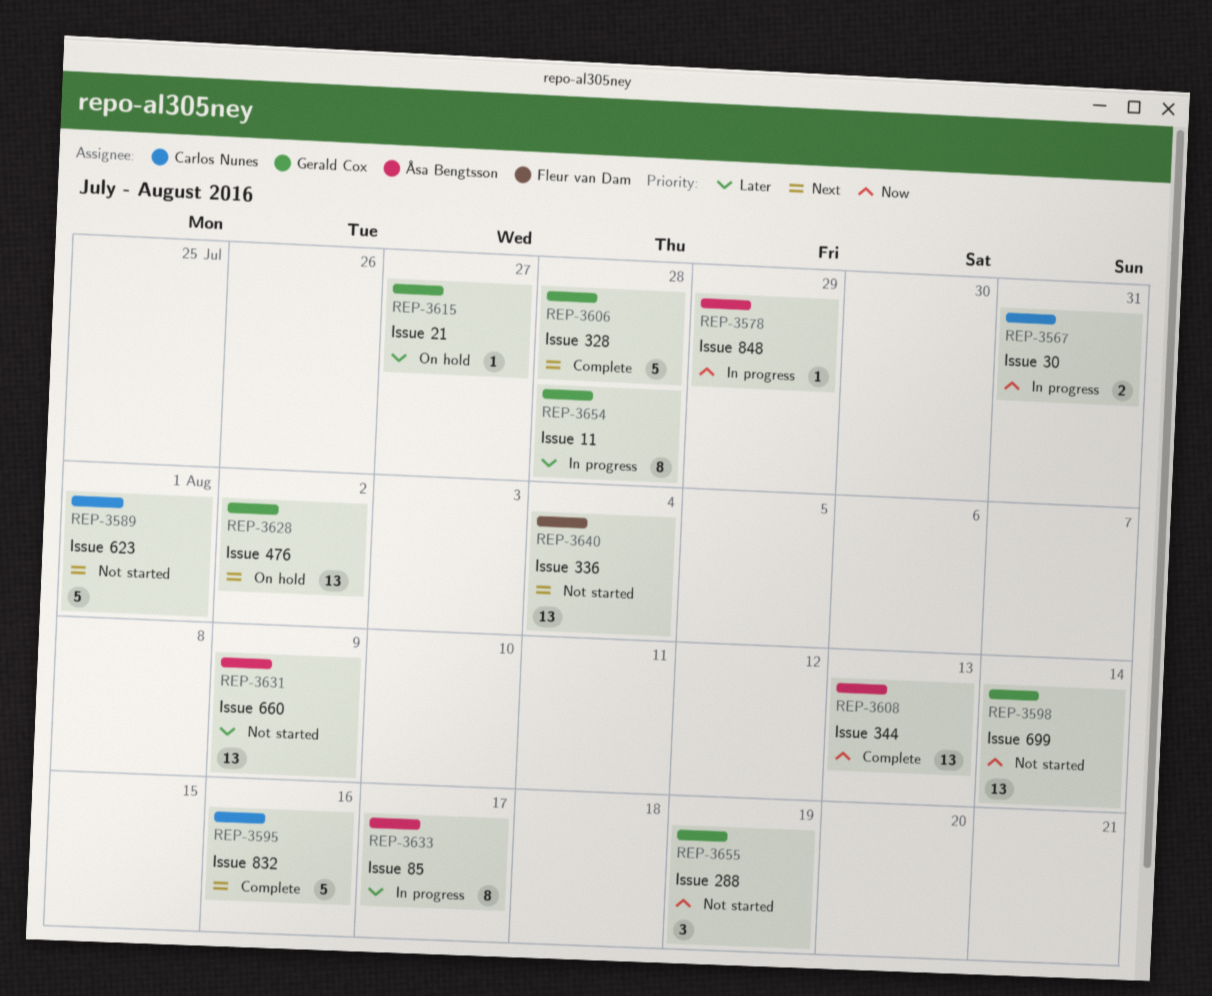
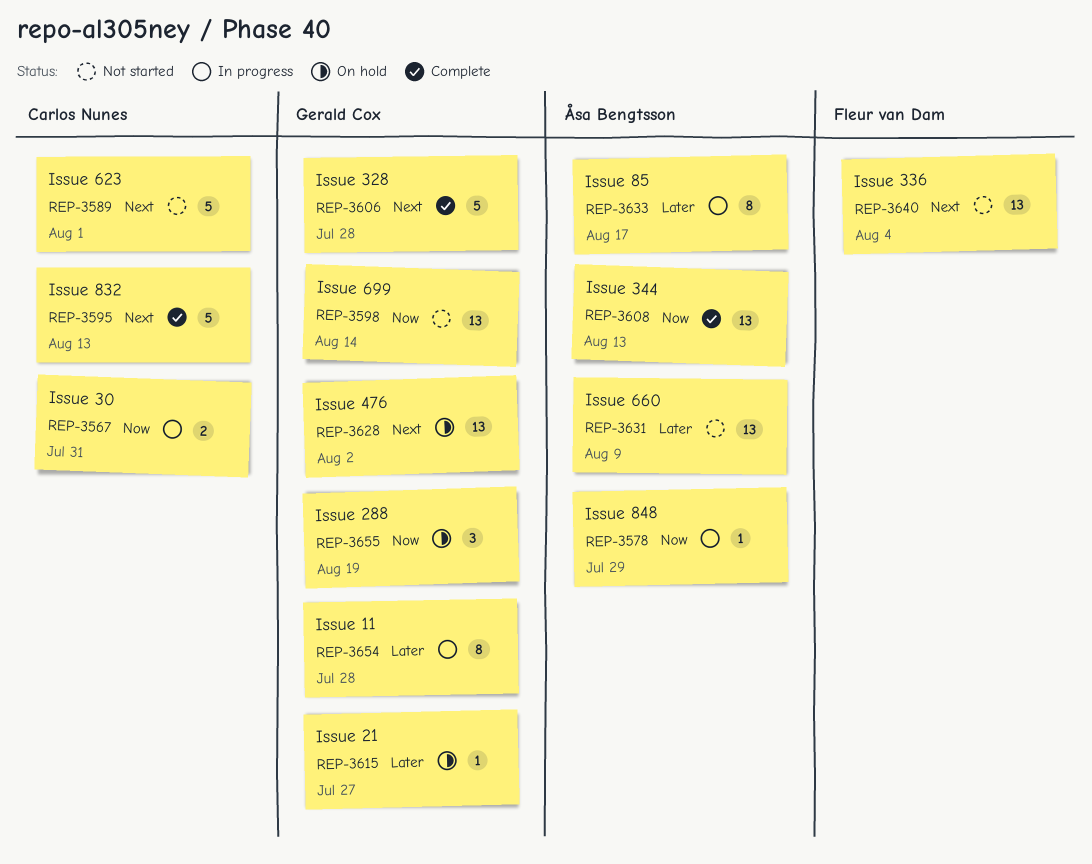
REP-3595, due: Aug 16 -> Aug 13
REP-3655, status: Not started -> On hold

